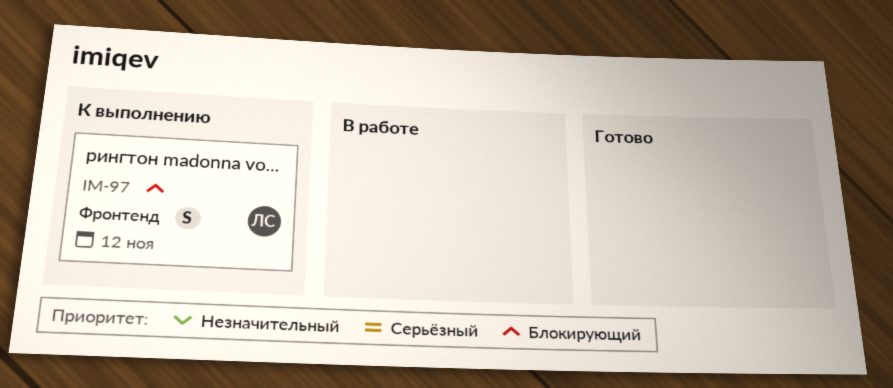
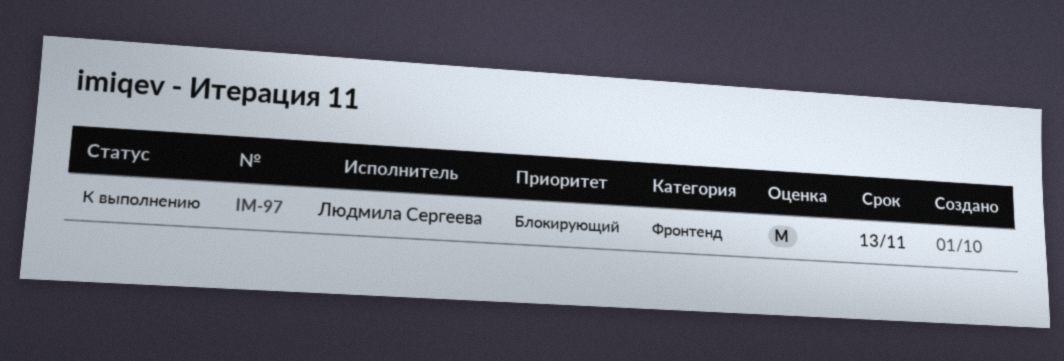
IM-97, estimate: S -> M
IM-97, due: Nov 12 -> Nov 13

